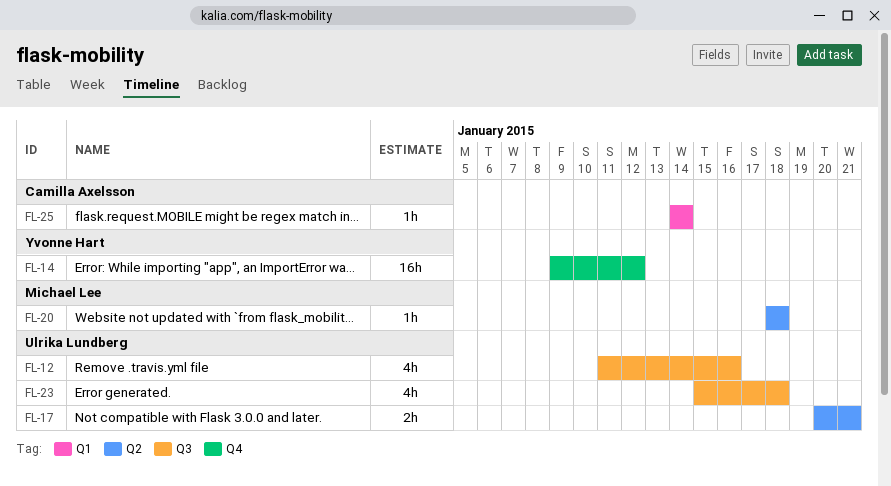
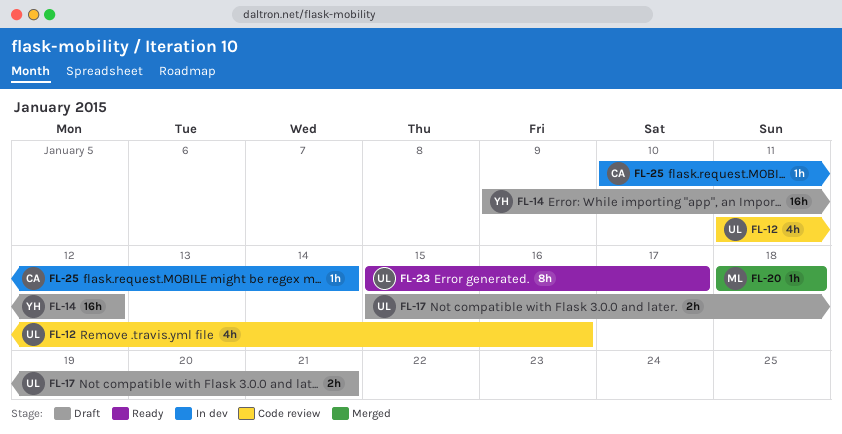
FL-17, start: Jan 20 -> Jan 15
FL-23, estimate: 4h -> 8h
FL-23, due: Jan 18 -> Jan 17
FL-25, start: Jan 14 -> Jan 10

